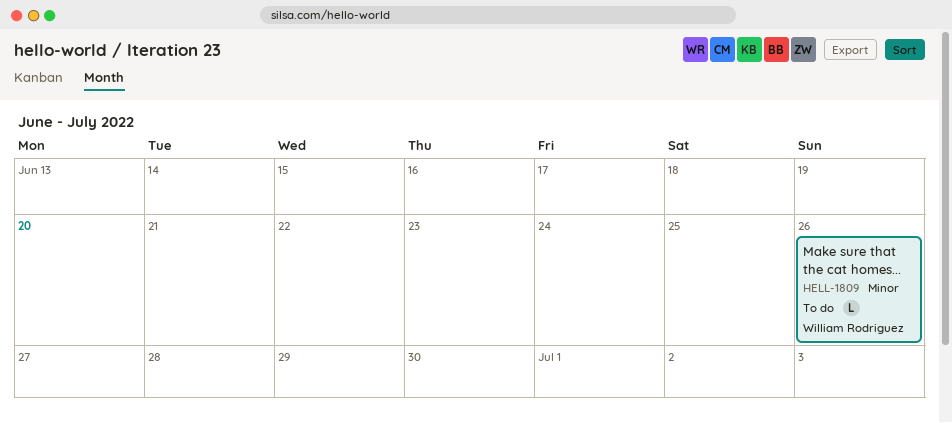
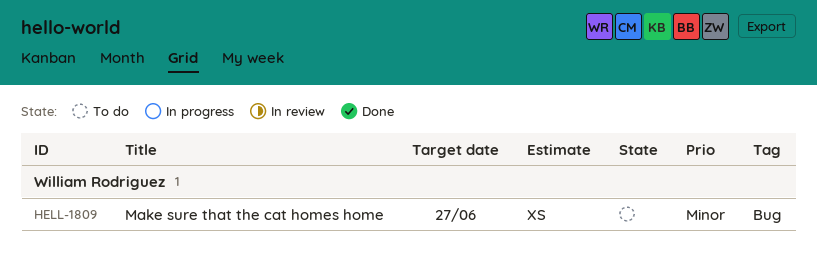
HELL-1809, estimate: L -> XS
HELL-1809, due: Jun 26 -> Jun 27

